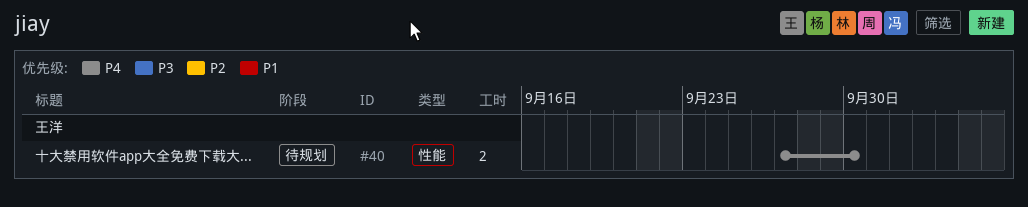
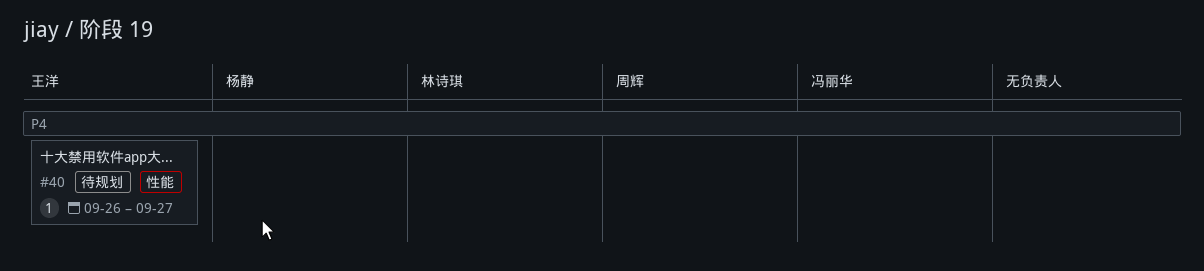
#40, estimate: 2 -> 1
#40, start: Sep 27 -> Sep 26
#40, due: Sep 30 -> Sep 27

